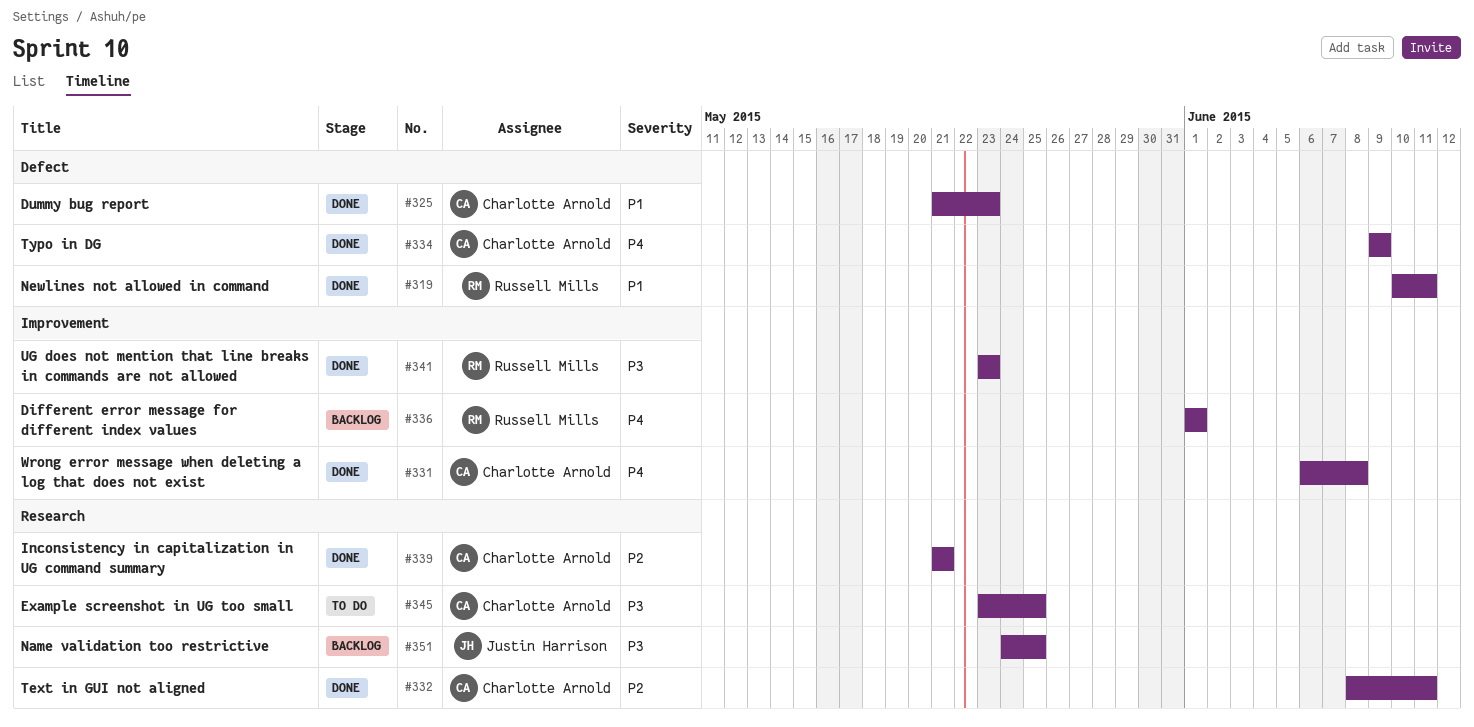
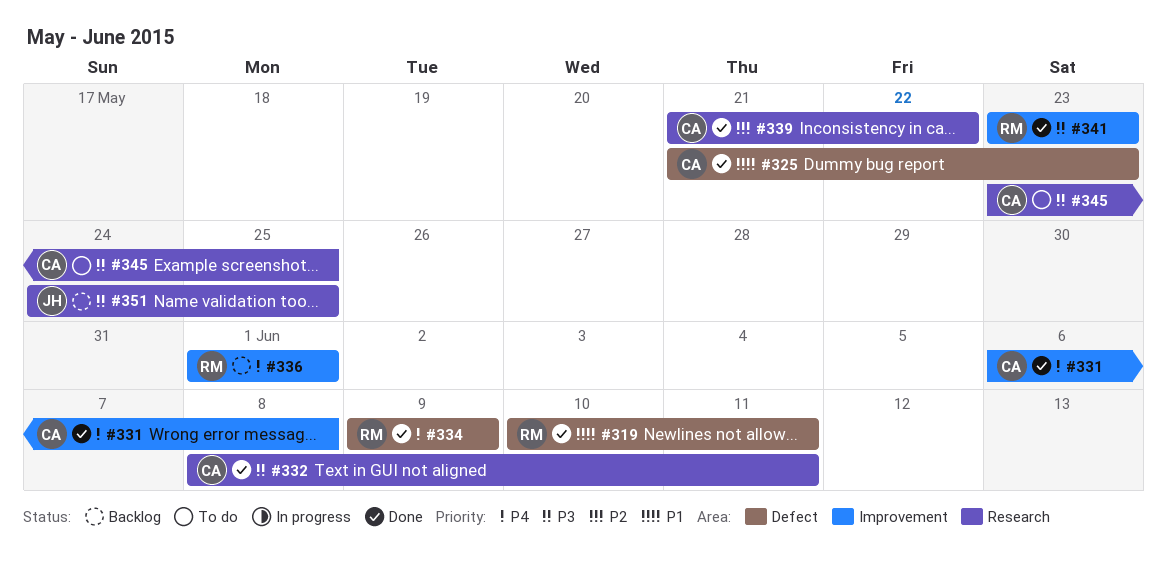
#332, priority: P2 -> P3
#334, owner: Charlotte Arnold -> Russell Mills
#339, due: May 21 -> May 22

